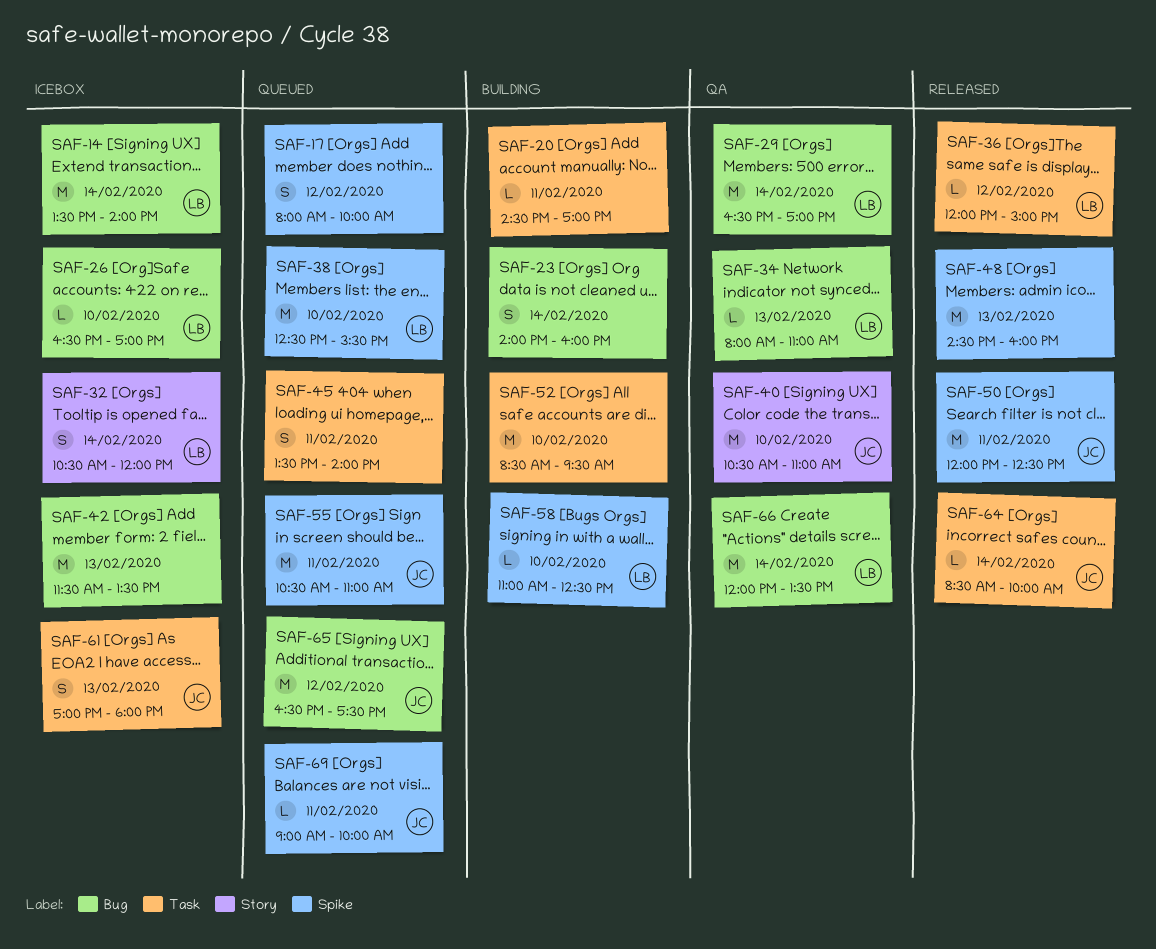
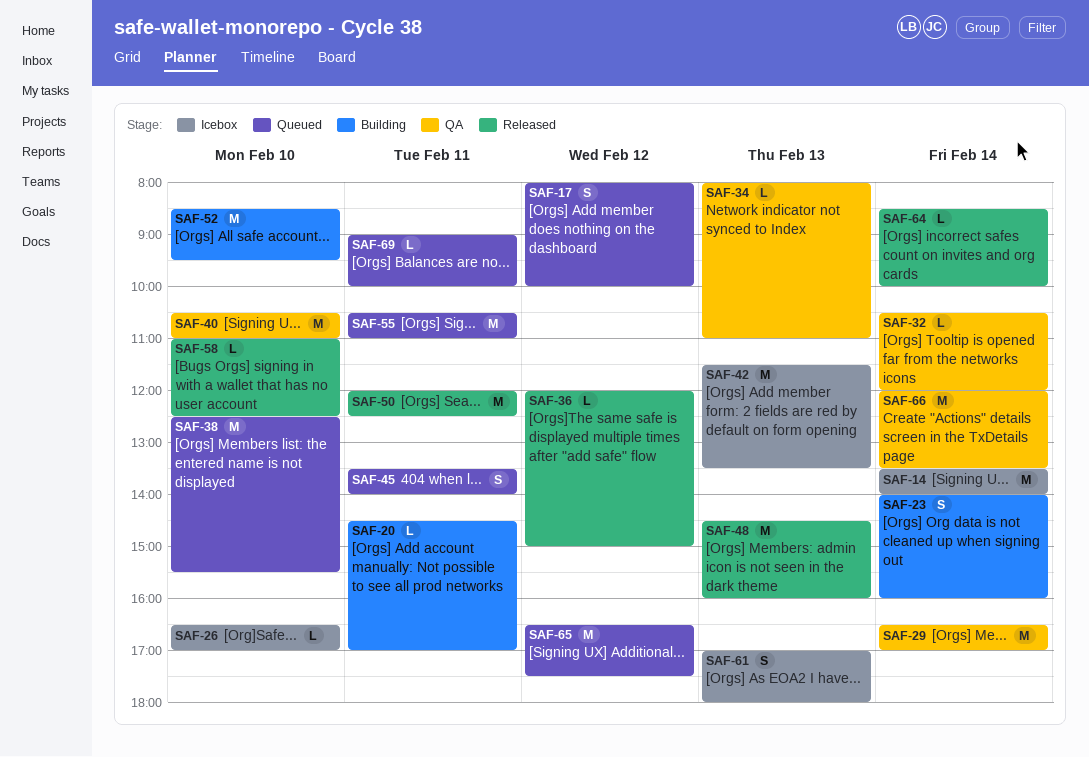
SAF-32, status: Icebox -> QA
SAF-32, estimate: S -> L
SAF-58, status: Building -> Released

